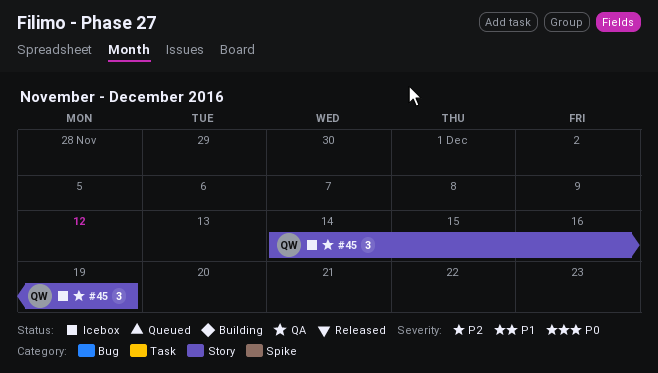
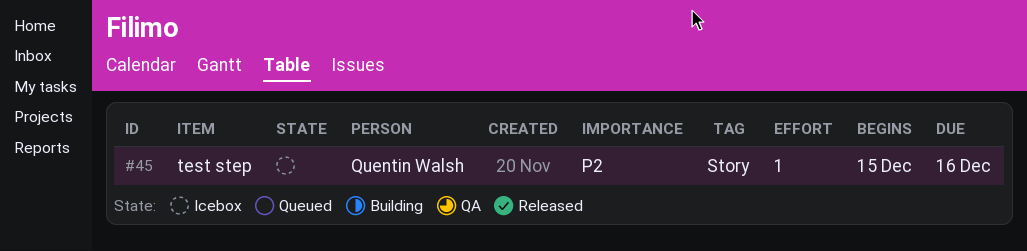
#45, estimate: 3 -> 1
#45, start: Dec 14 -> Dec 15
#45, due: Dec 19 -> Dec 16

